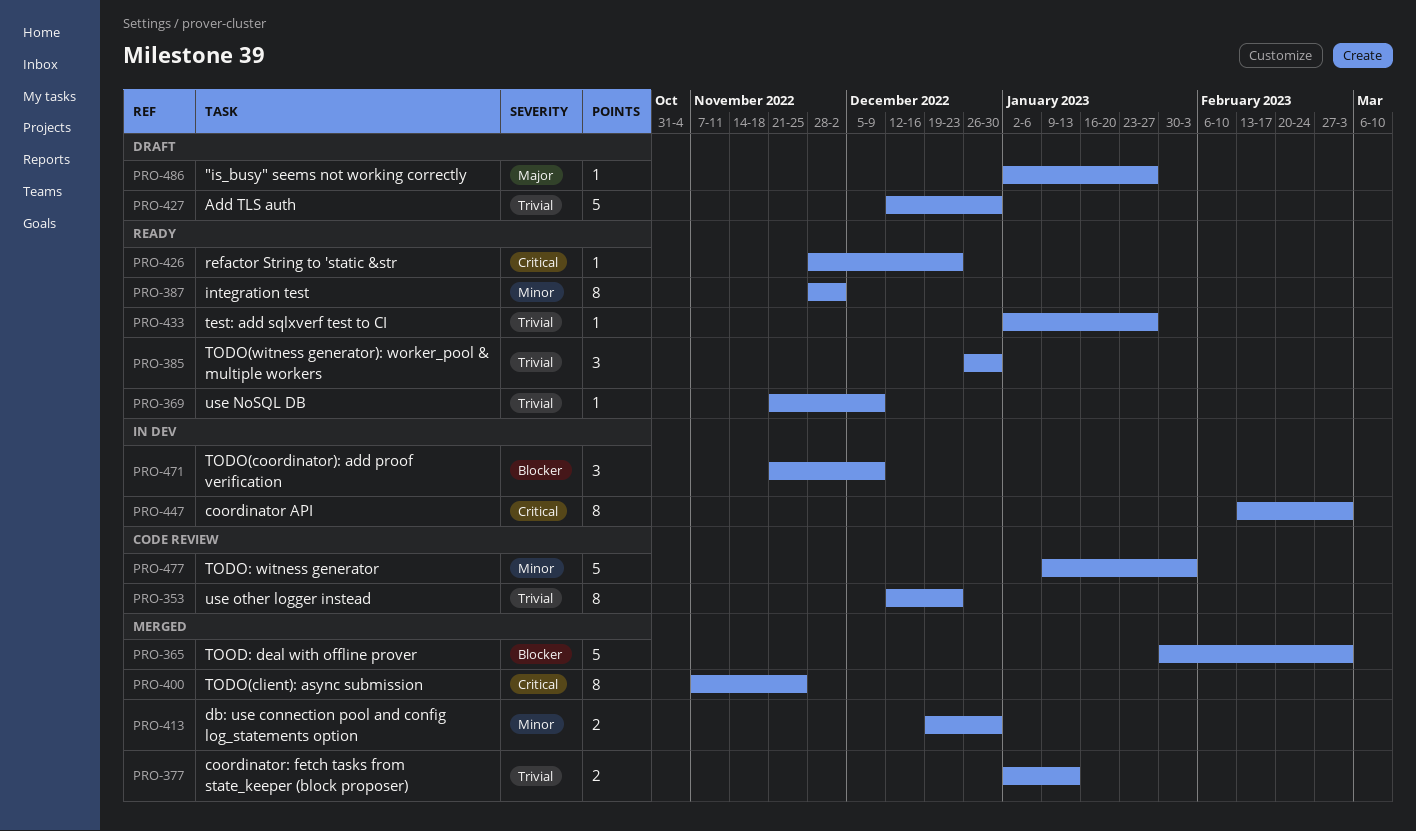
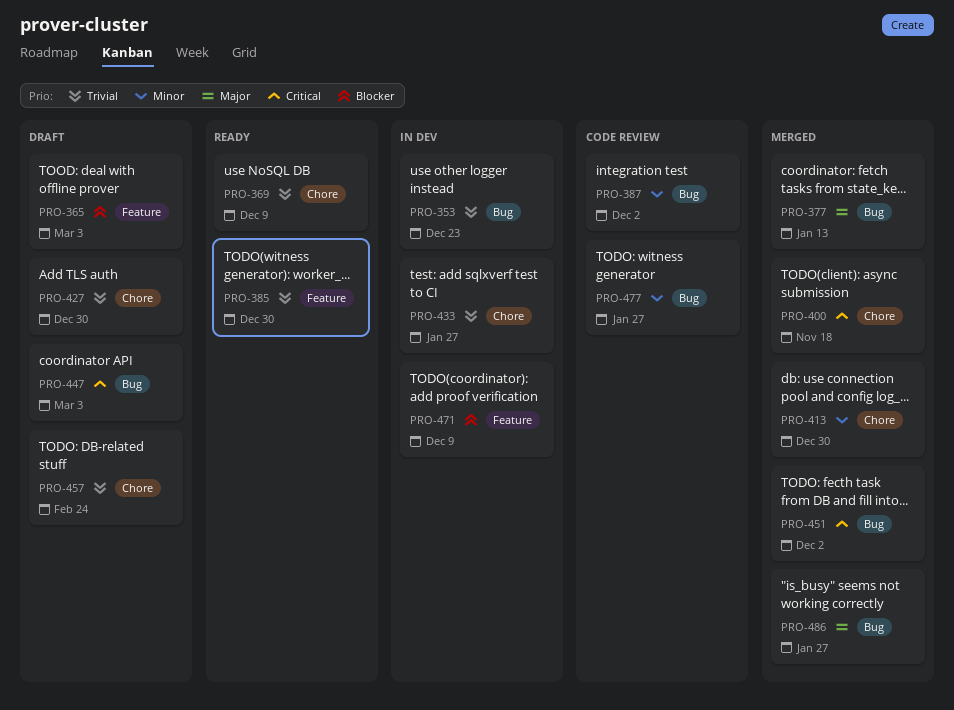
PRO-353, status: Code review -> In dev
PRO-365, status: Merged -> Draft
PRO-377, priority: Trivial -> Major
PRO-387, status: Ready -> Code review
PRO-400, due: Nov 25 -> Nov 18
PRO-426: present -> none
PRO-433, status: Ready -> In dev
PRO-447, status: In dev -> Draft
PRO-451: none -> present
PRO-457: none -> present
PRO-477, due: Feb 3 -> Jan 27
PRO-486, status: Draft -> Merged

